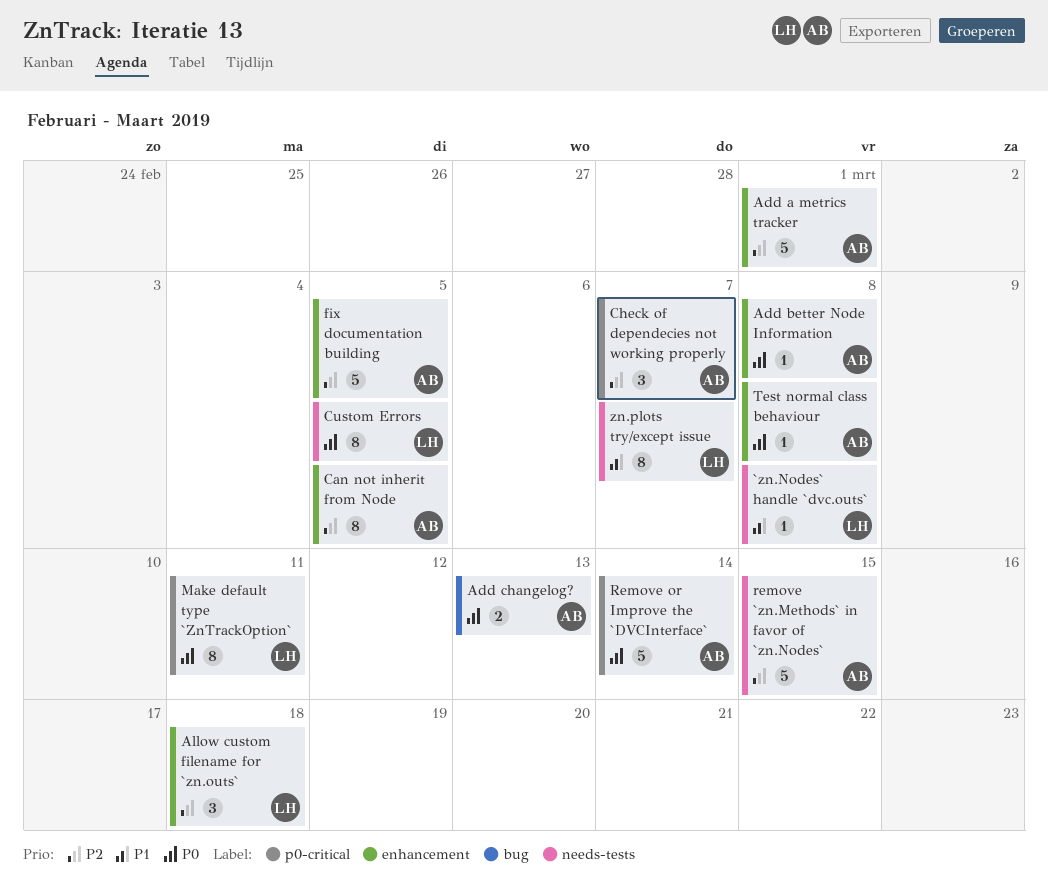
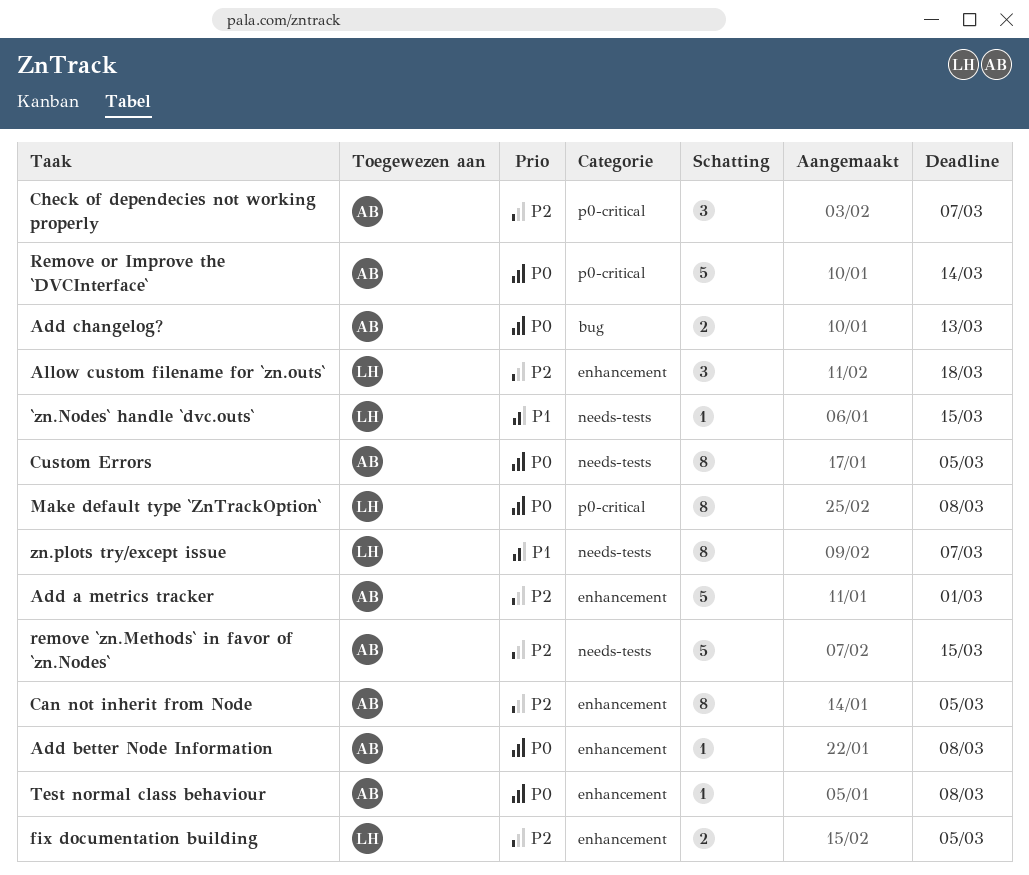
`zn.Nodes` handle `dvc.outs`, due: Mar 8 -> Mar 15
Custom Errors, owner: LH -> AB
fix documentation building, owner: AB -> LH
fix documentation building, estimate: 5 -> 2
Make default type `ZnTrackOption`, due: Mar 11 -> Mar 8

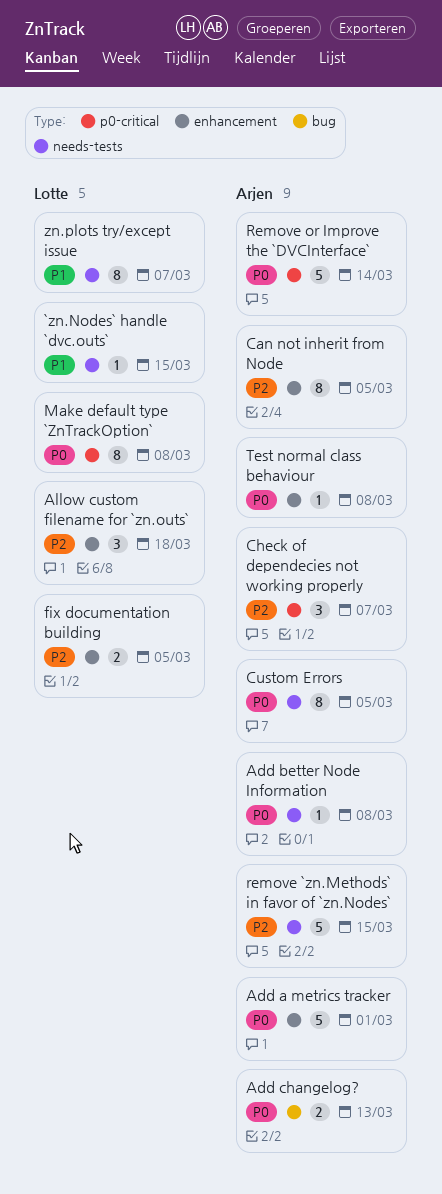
Add a metrics tracker, priority: P2 -> P0
Add better Node Information, label: enhancement -> needs-tests

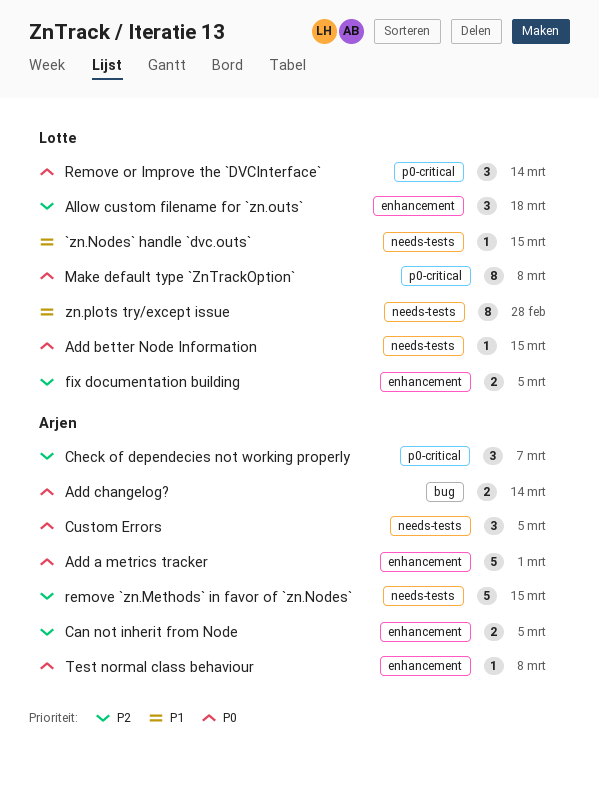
Add better Node Information, owner: Arjen -> Lotte
Add better Node Information, due: Mar 8 -> Mar 15
Add changelog?, due: Mar 13 -> Mar 14
Can not inherit from Node, estimate: 8 -> 2
Custom Errors, estimate: 8 -> 3
Remove or Improve the `DVCInterface`, owner: Arjen -> Lotte
Remove or Improve the `DVCInterface`, estimate: 5 -> 3
zn.plots try/except issue, due: Mar 7 -> Feb 28

